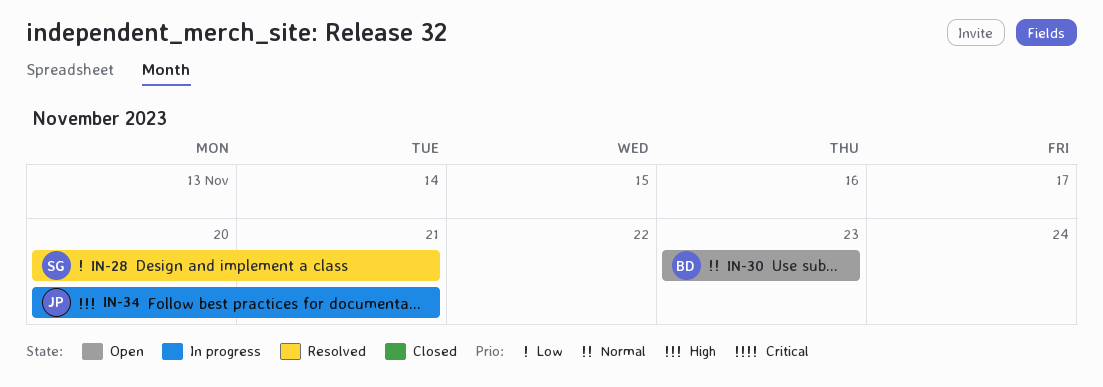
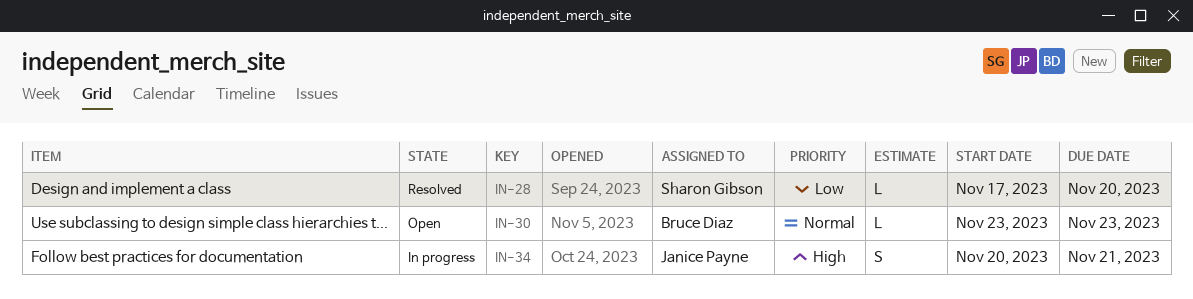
IN-28, start: Nov 20 -> Nov 17
IN-28, due: Nov 21 -> Nov 20

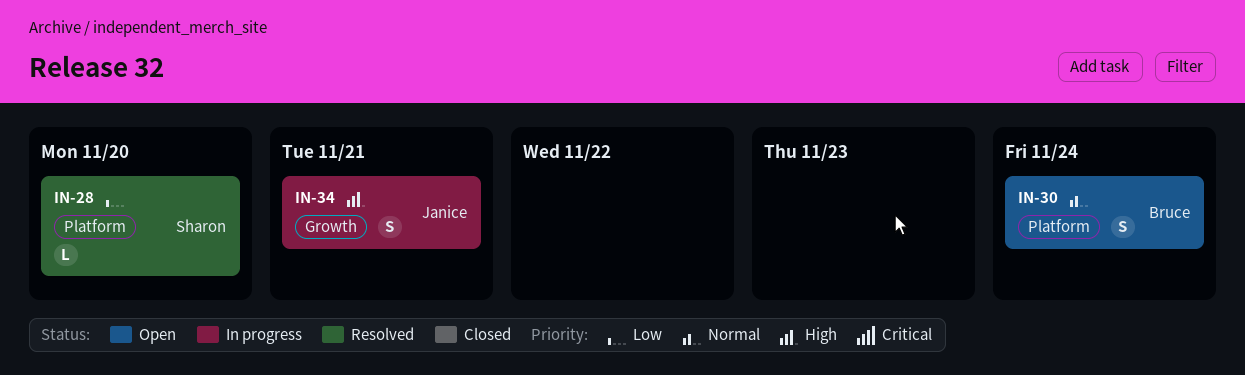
IN-30, estimate: L -> S
IN-30, due: Nov 23 -> Nov 24

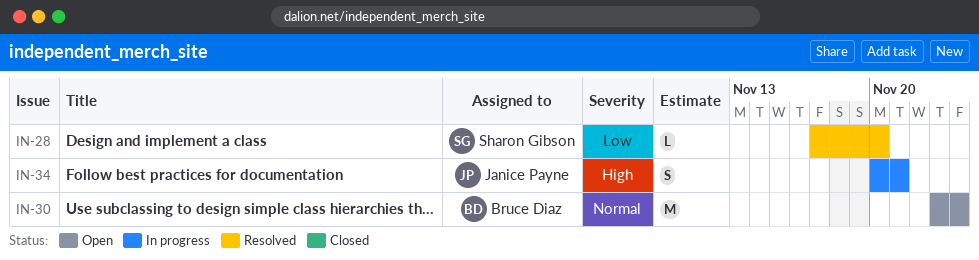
IN-30, estimate: S -> M

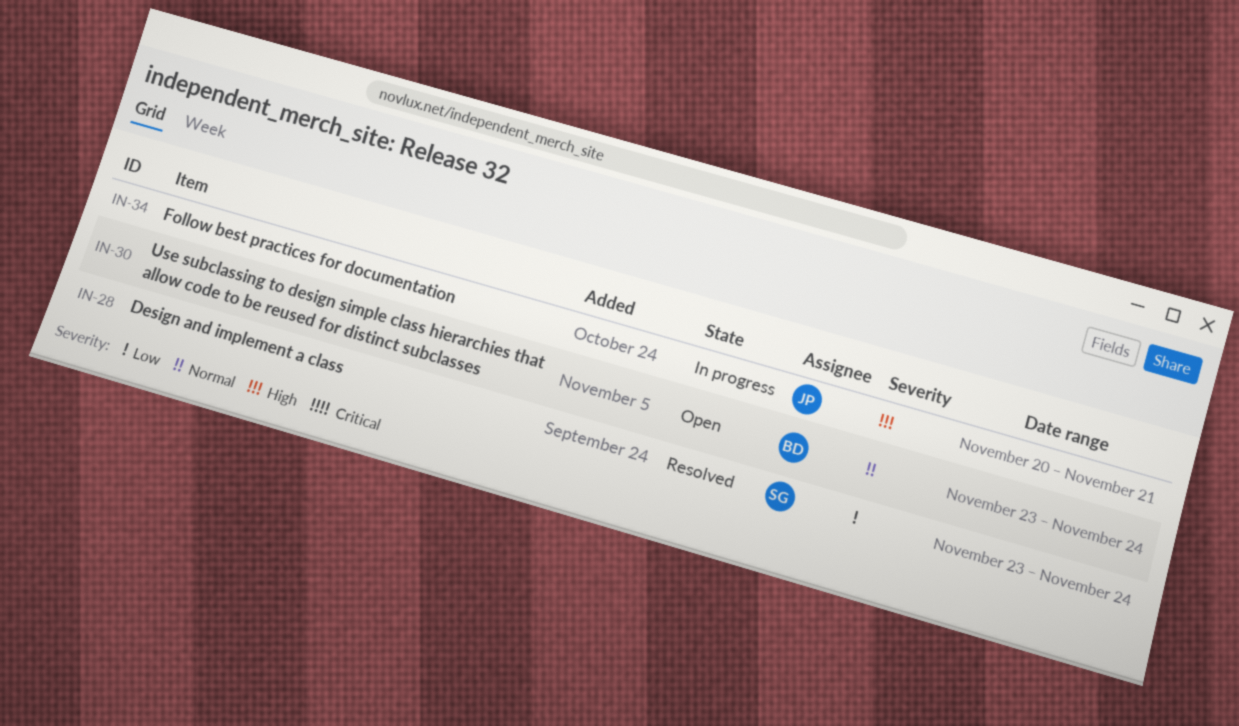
IN-28, start: Nov 17 -> Nov 23
IN-28, due: Nov 20 -> Nov 24

